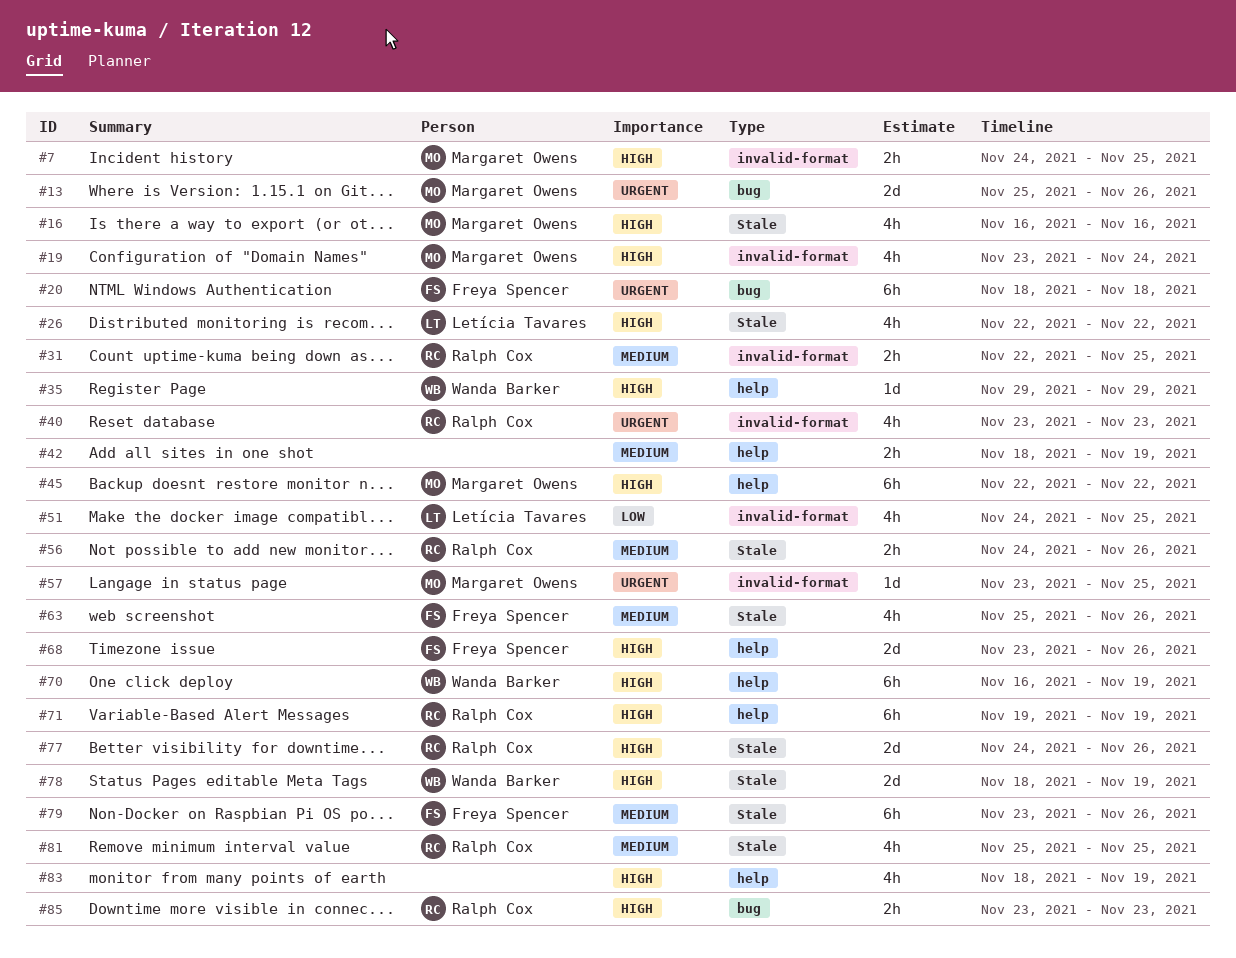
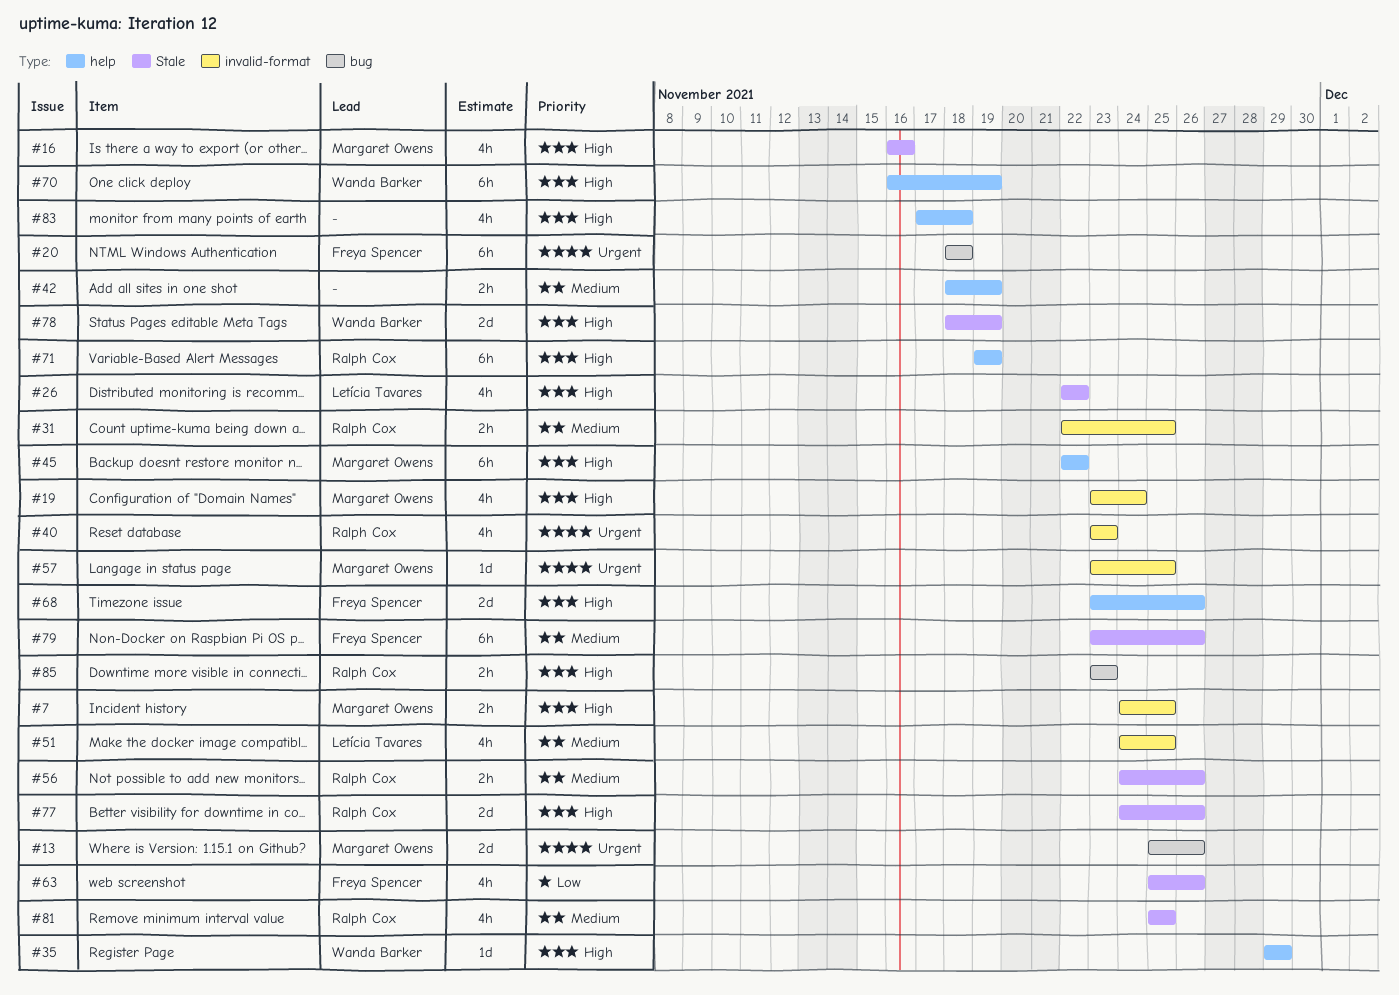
#51, priority: Low -> Medium
#63, priority: Medium -> Low
#83, start: Nov 18 -> Nov 17
#83, due: Nov 19 -> Nov 18

